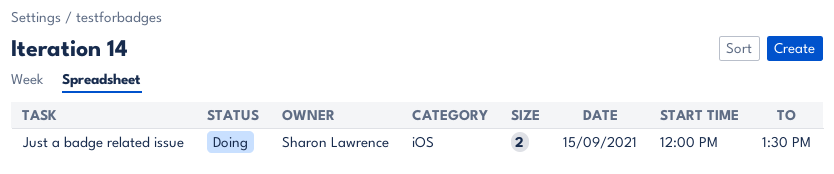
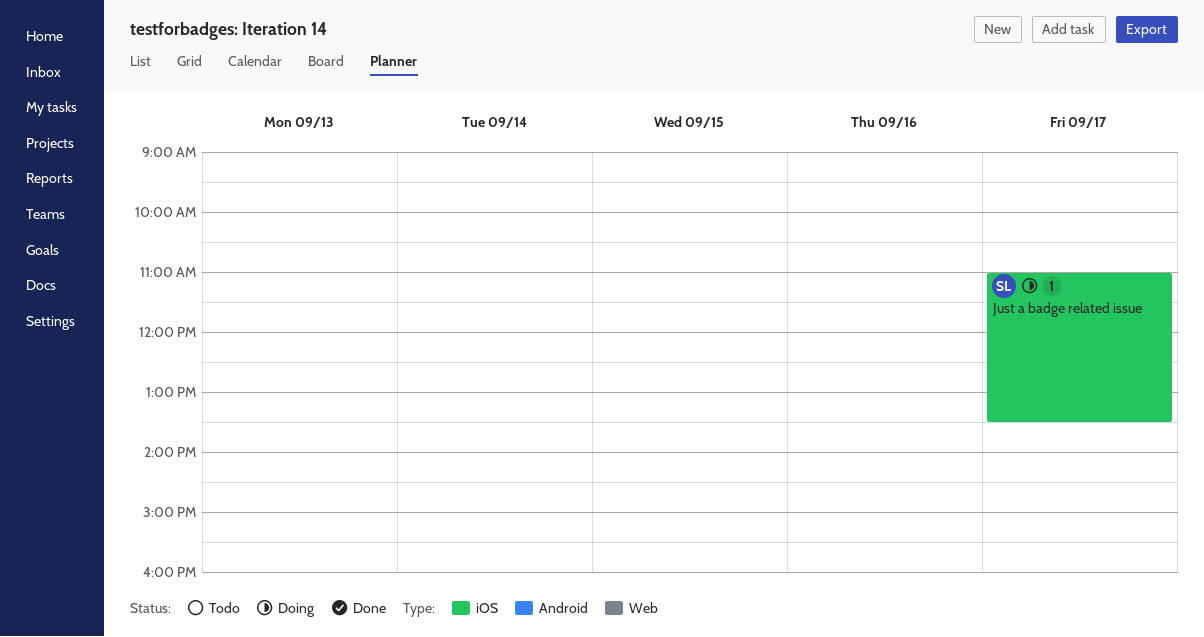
Just a badge related issue, estimate: 2 -> 1
Just a badge related issue, day: Sep 15 -> Sep 17
Just a badge related issue, begins: 12:00 -> 11:00

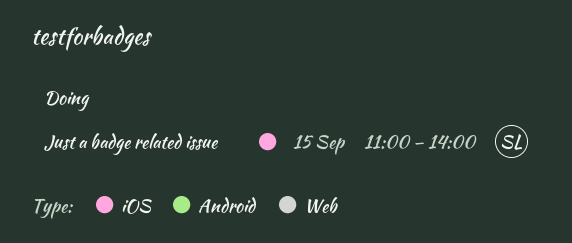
Just a badge related issue, day: Sep 17 -> Sep 15
Just a badge related issue, ends: 13:30 -> 14:00

